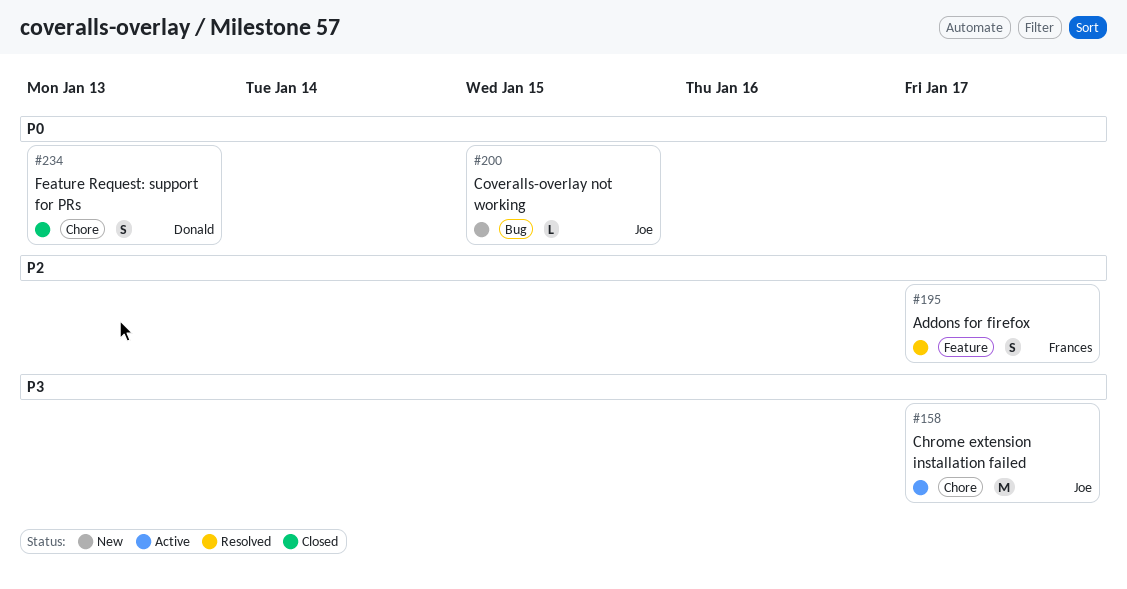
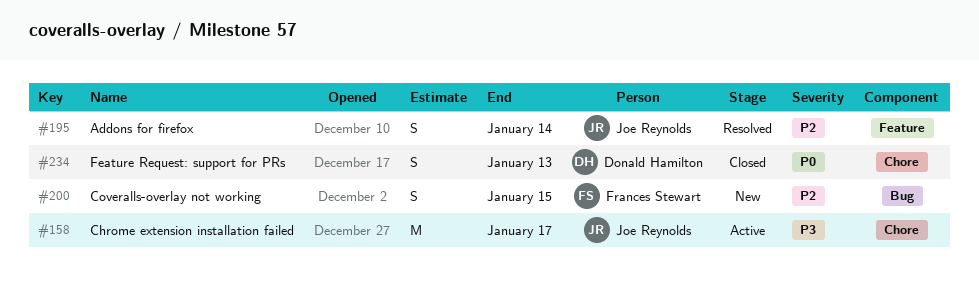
#195, owner: Frances Stewart -> Joe Reynolds
#195, due: Jan 17 -> Jan 14
#200, owner: Joe Reynolds -> Frances Stewart
#200, priority: P0 -> P2
#200, estimate: L -> S

